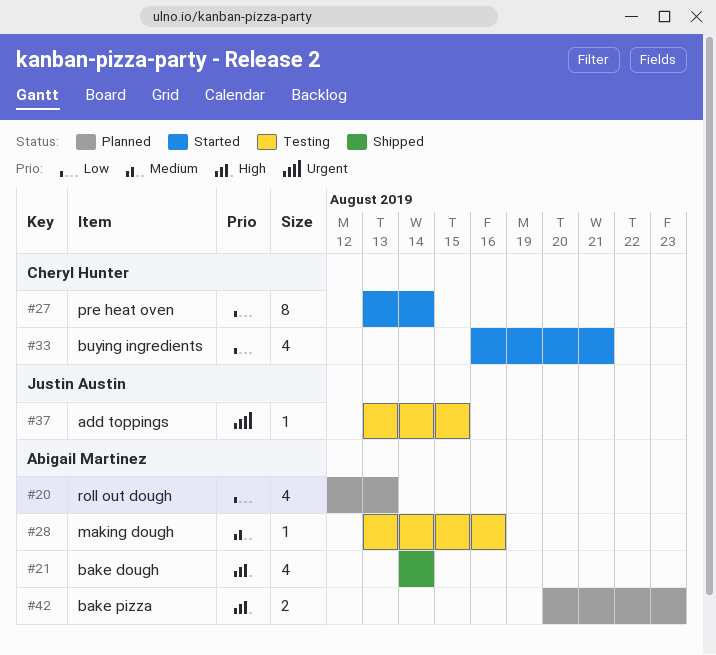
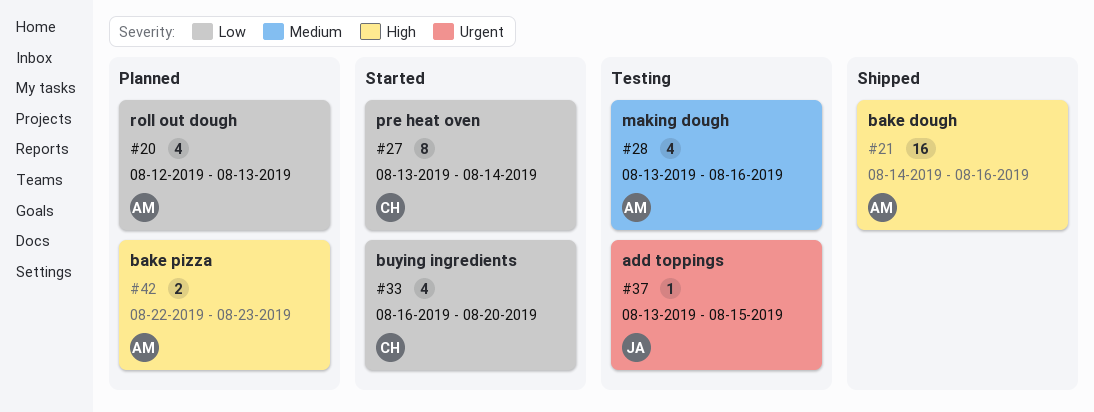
#21, estimate: 4 -> 16
#21, due: Aug 14 -> Aug 16
#28, estimate: 1 -> 4
#33, due: Aug 21 -> Aug 20
#42, start: Aug 20 -> Aug 22

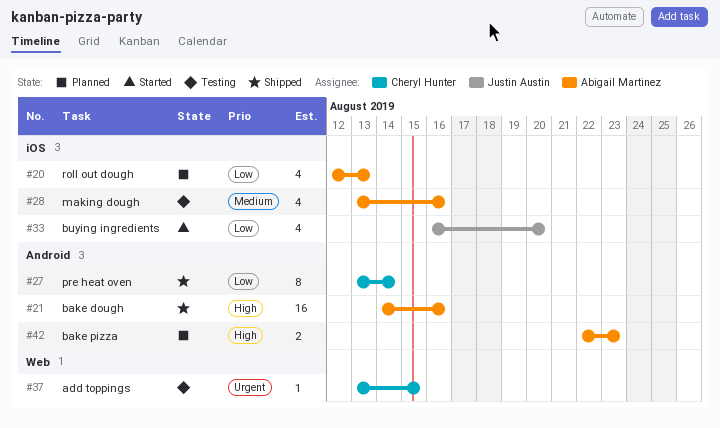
#27, status: Started -> Shipped
#33, owner: Cheryl Hunter -> Justin Austin
#37, owner: Justin Austin -> Cheryl Hunter

